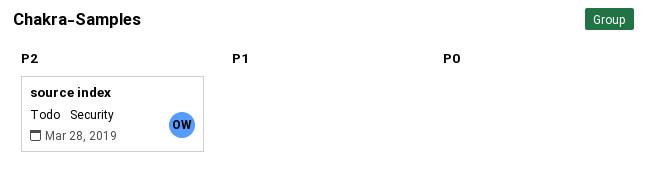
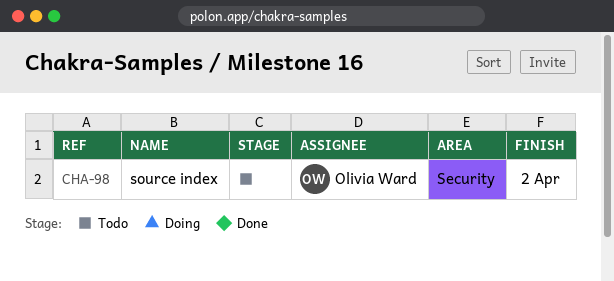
source index, due: Mar 28 -> Apr 2

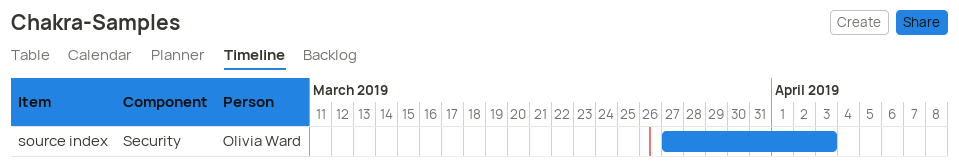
source index, due: Apr 2 -> Apr 3

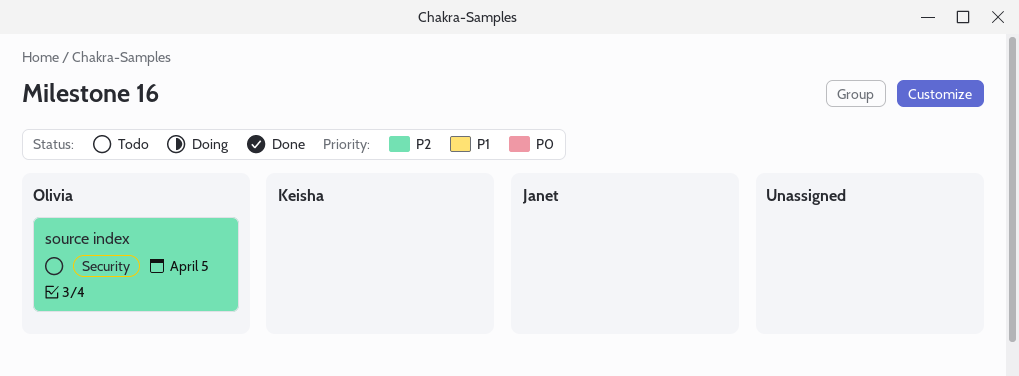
source index, due: Apr 3 -> Apr 5

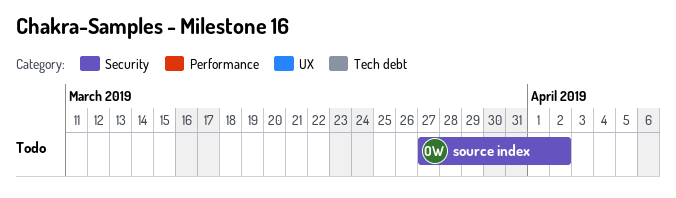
source index, due: Apr 5 -> Apr 2

